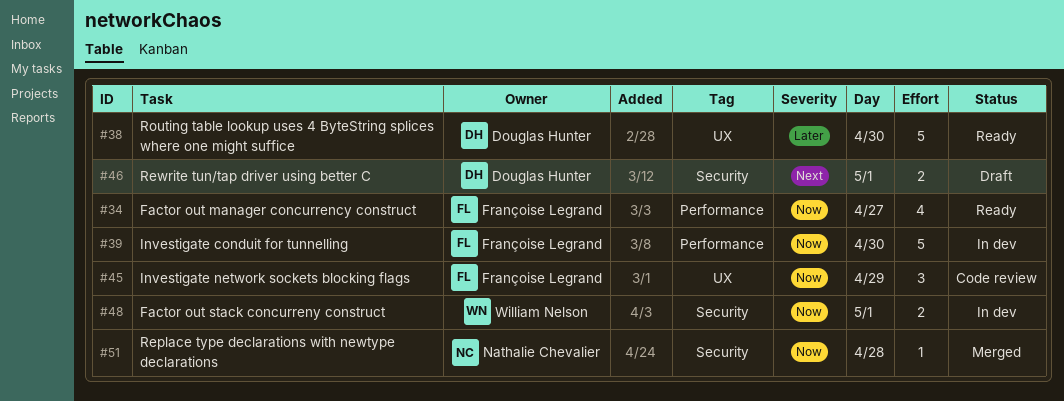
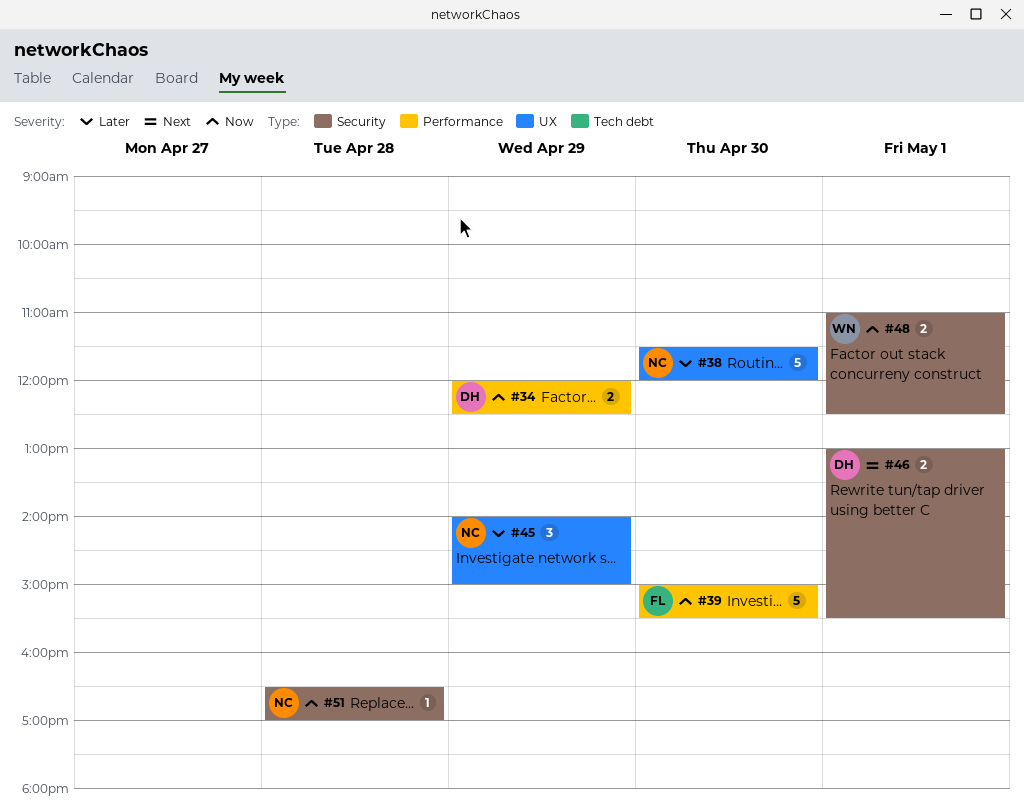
#34, owner: Françoise Legrand -> Douglas Hunter
#34, estimate: 4 -> 2
#34, day: Apr 27 -> Apr 29
#38, owner: Douglas Hunter -> Nathalie Chevalier
#45, owner: Françoise Legrand -> Nathalie Chevalier
#45, priority: Now -> Later

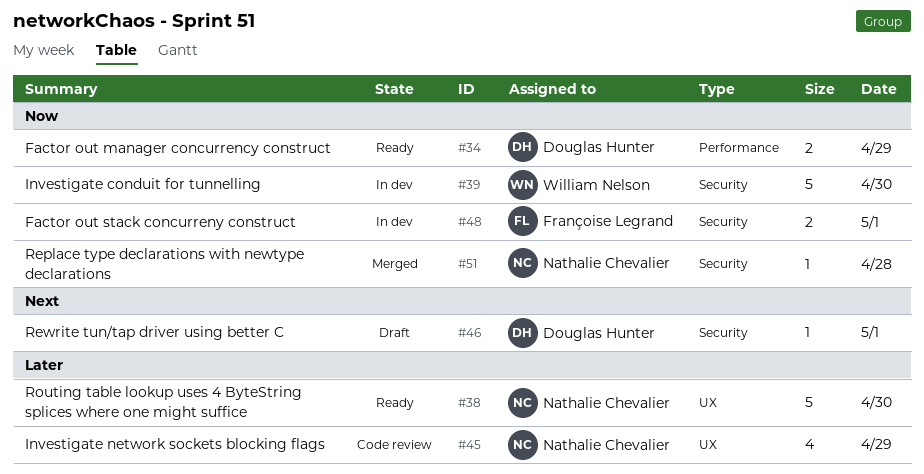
#39, owner: Françoise Legrand -> William Nelson
#39, label: Performance -> Security
#45, estimate: 3 -> 4
#46, estimate: 2 -> 1
#48, owner: William Nelson -> Françoise Legrand

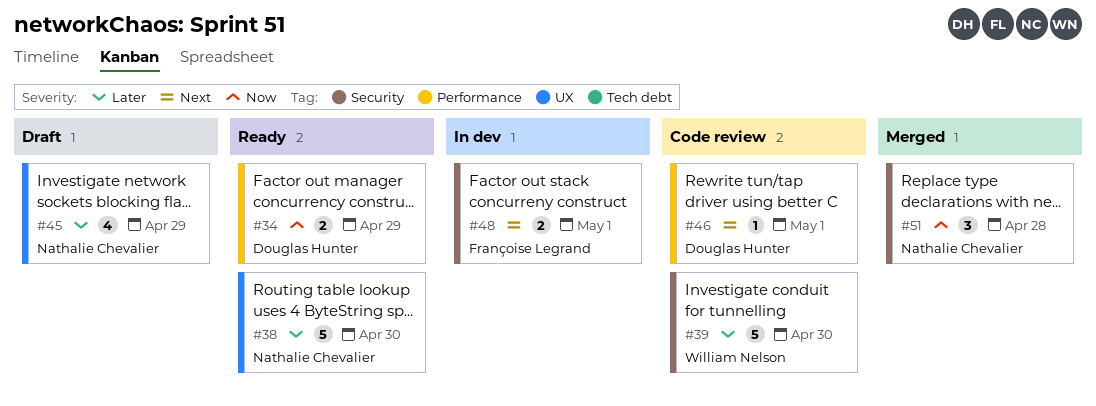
#39, status: In dev -> Code review
#39, priority: Now -> Later
#45, status: Code review -> Draft
#46, status: Draft -> Code review
#46, label: Security -> Performance
#48, priority: Now -> Next
#51, estimate: 1 -> 3

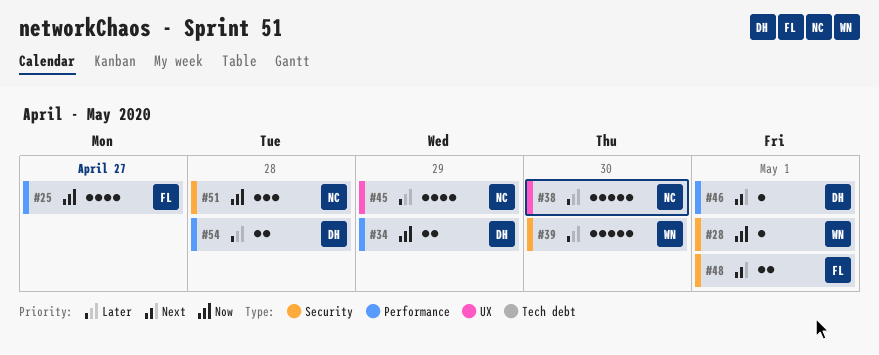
#25: none -> present
#28: none -> present
#54: none -> present

